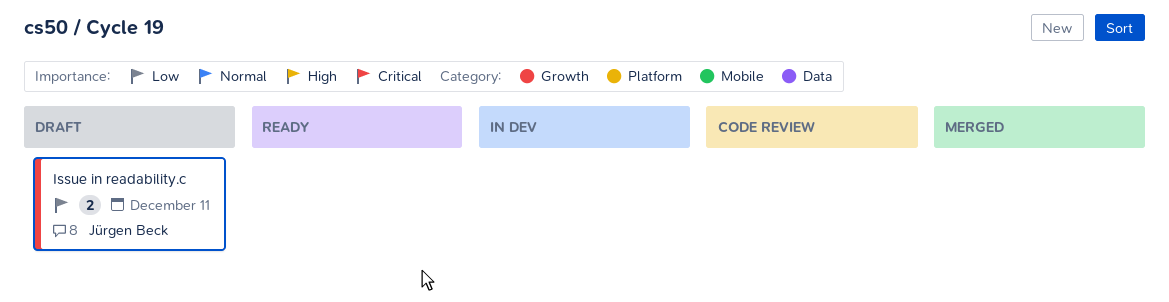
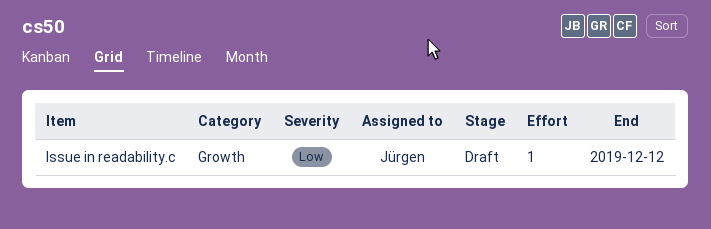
Issue in readability.c, estimate: 2 -> 1
Issue in readability.c, due: Dec 11 -> Dec 12

